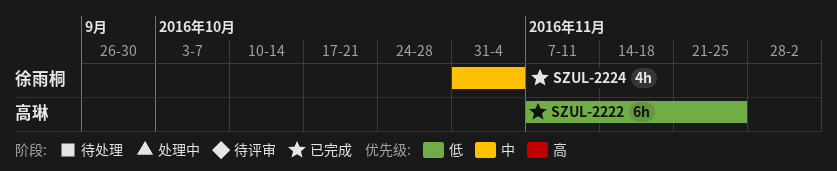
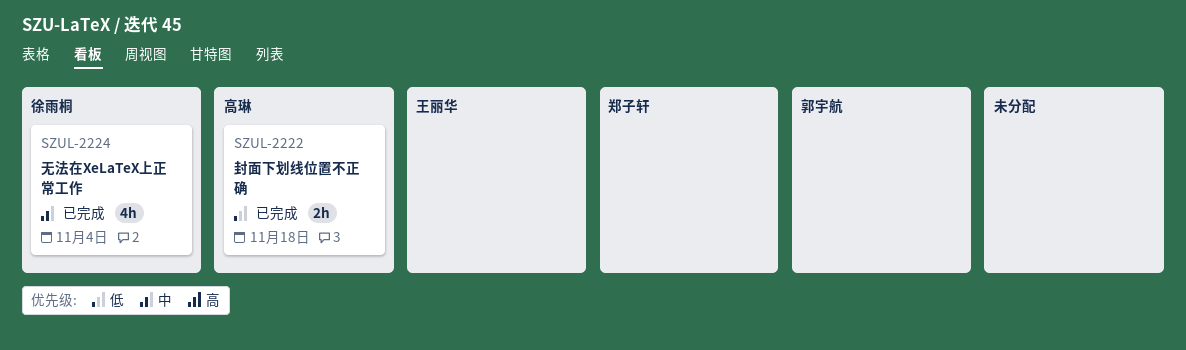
SZUL-2222, estimate: 6h -> 2h
SZUL-2222, due: Nov 25 -> Nov 18

